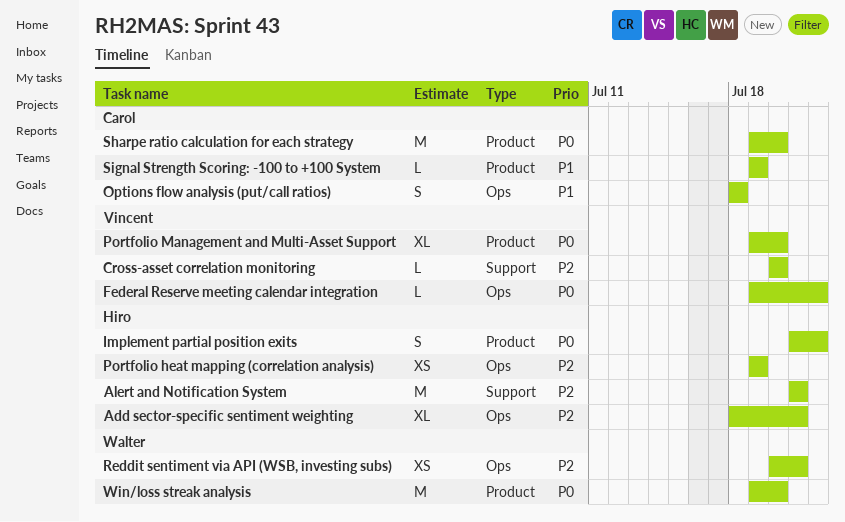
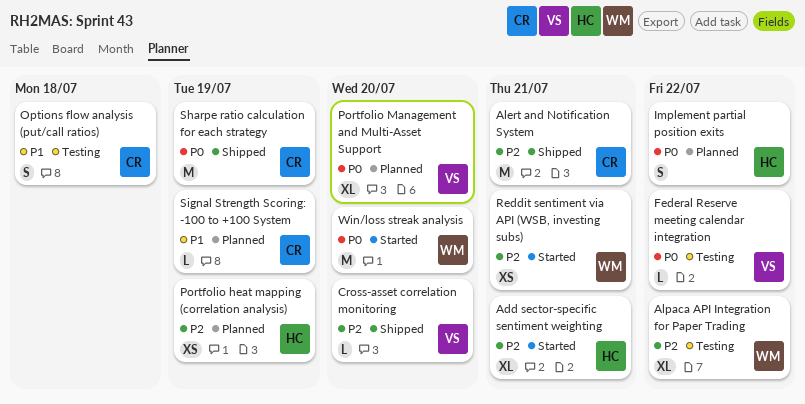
Alert and Notification System, owner: Hiro -> Carol
Alpaca API Integration for Paper Trading: none -> present
Sharpe ratio calculation for each strategy, due: Jul 20 -> Jul 19

